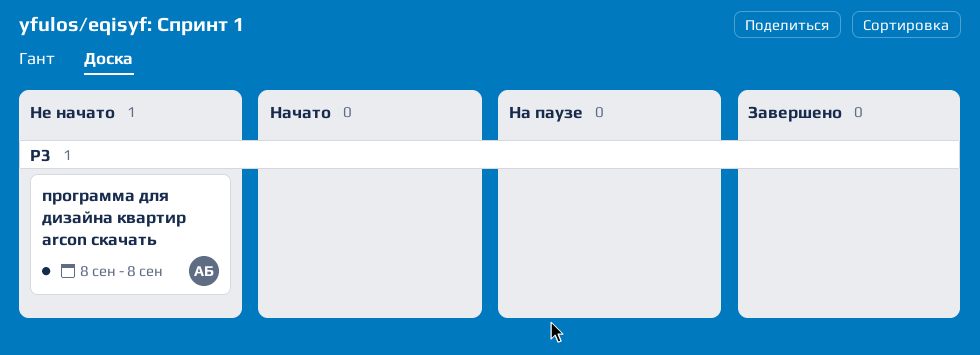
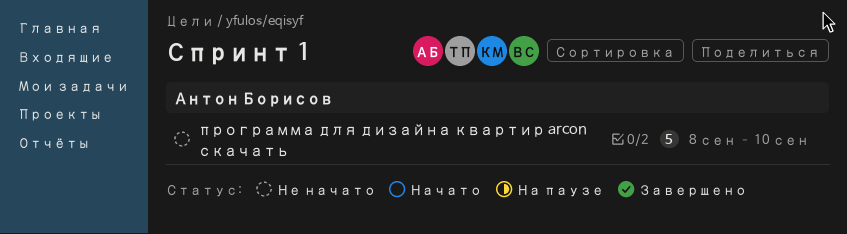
программа для дизайна квартир arcon скачать, estimate: 1 -> 5
программа для дизайна квартир arcon скачать, due: Sep 8 -> Sep 10

